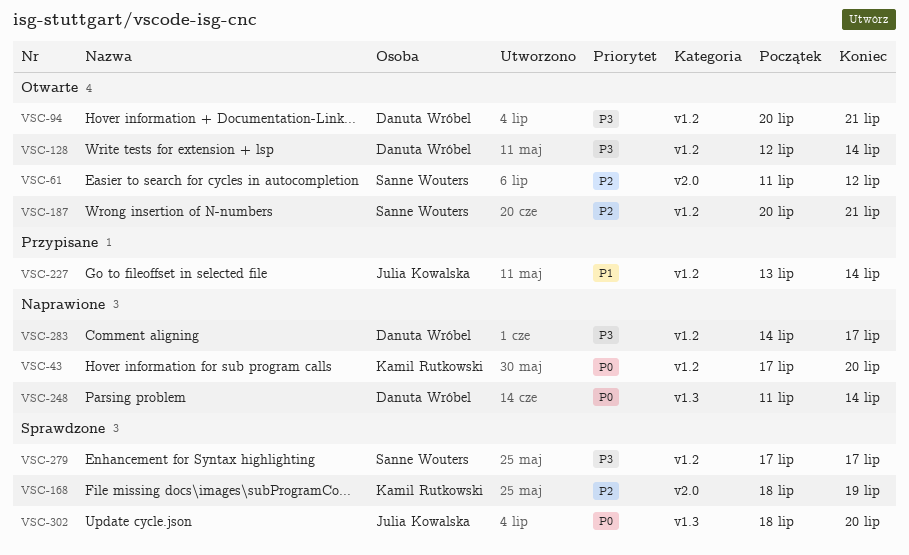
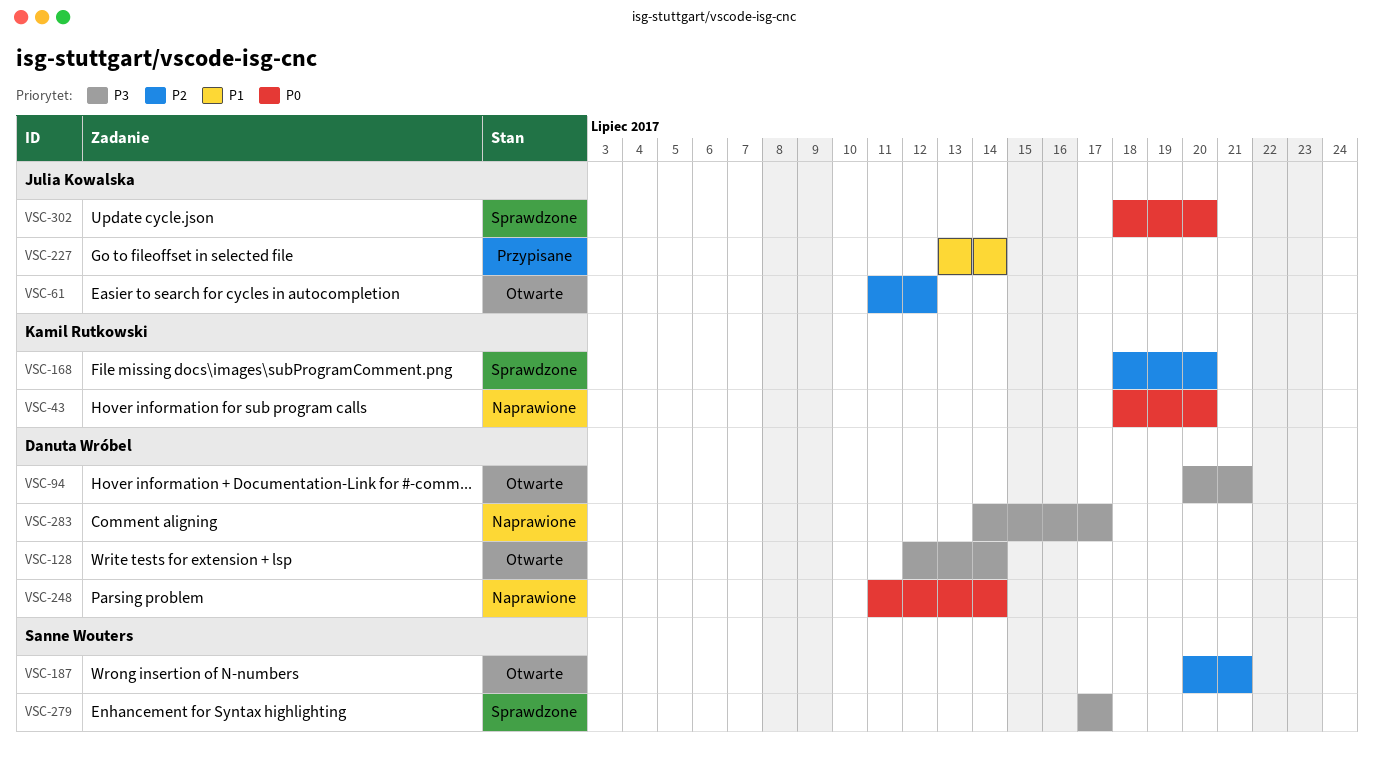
VSC-43, start: Jul 17 -> Jul 18
VSC-61, owner: Sanne Wouters -> Julia Kowalska
VSC-168, due: Jul 19 -> Jul 20

